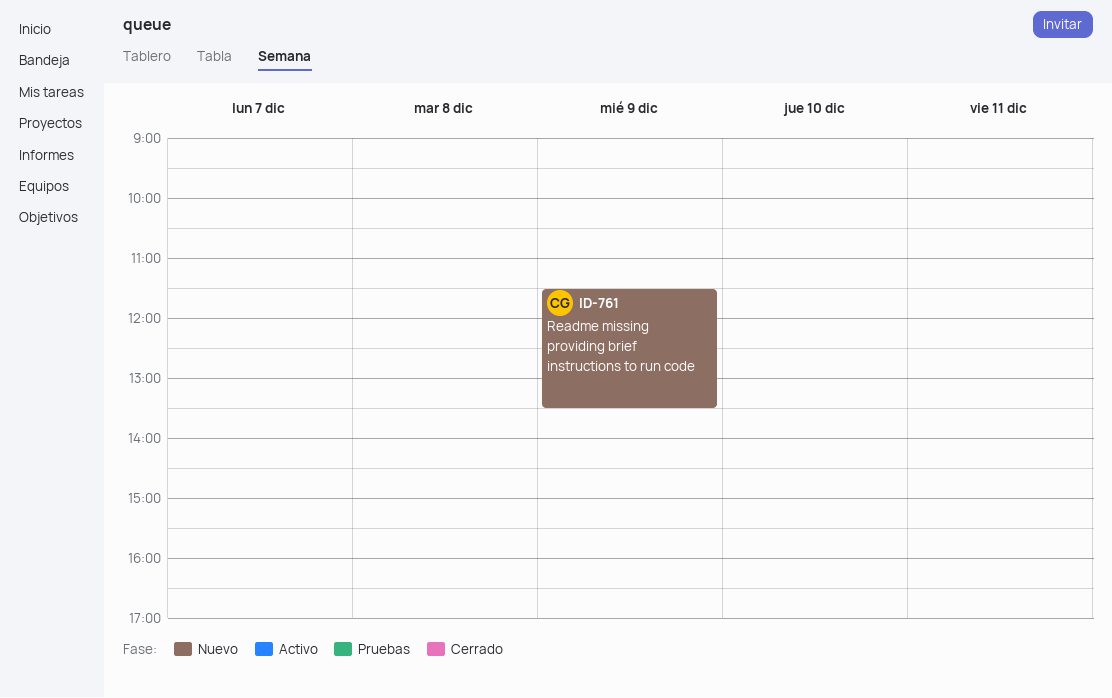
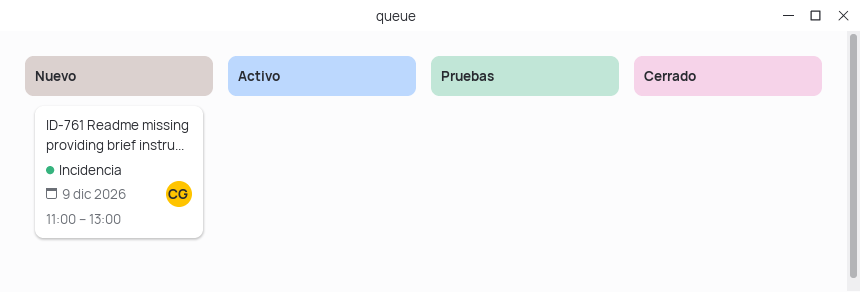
ID-761, begins: 11:30 -> 11:00
ID-761, ends: 13:30 -> 13:00

